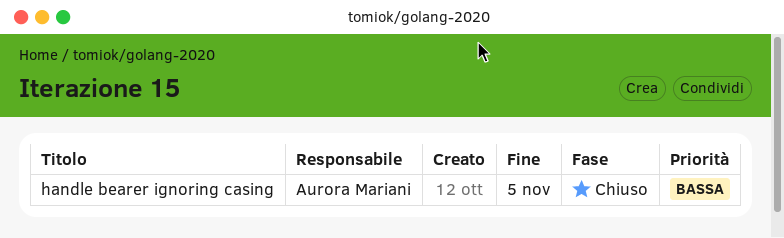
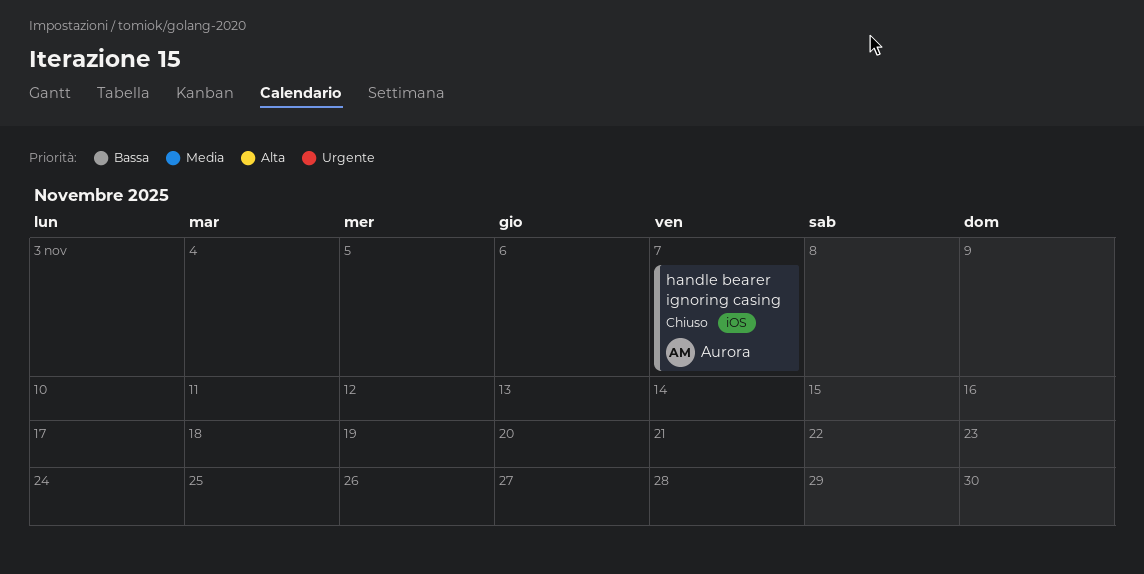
handle bearer ignoring casing, due: Nov 5 -> Nov 7

